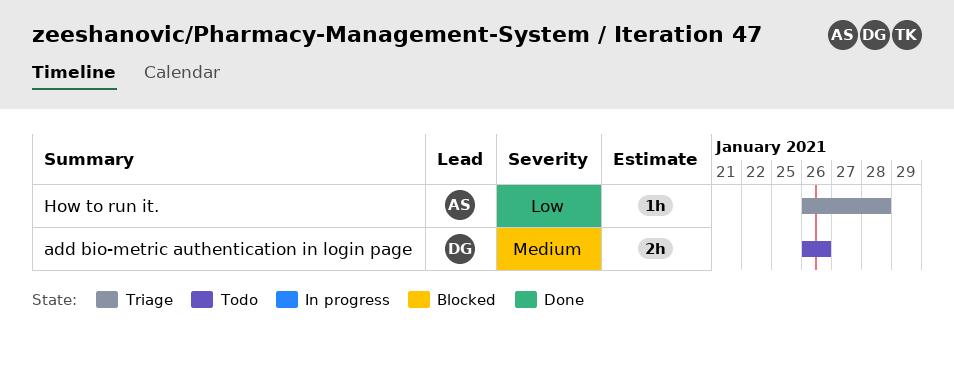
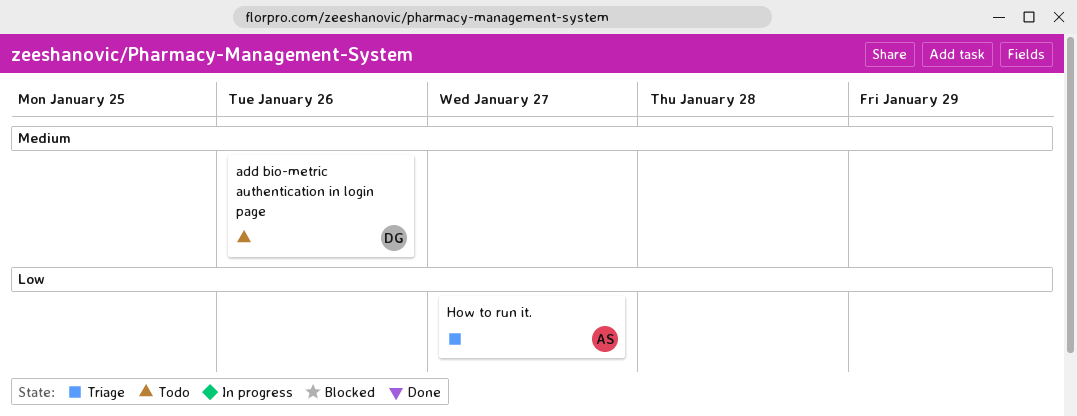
How to run it., due: Jan 28 -> Jan 27

